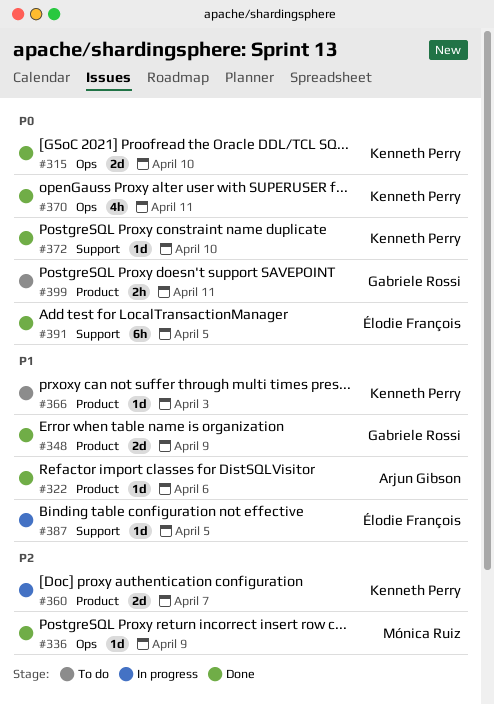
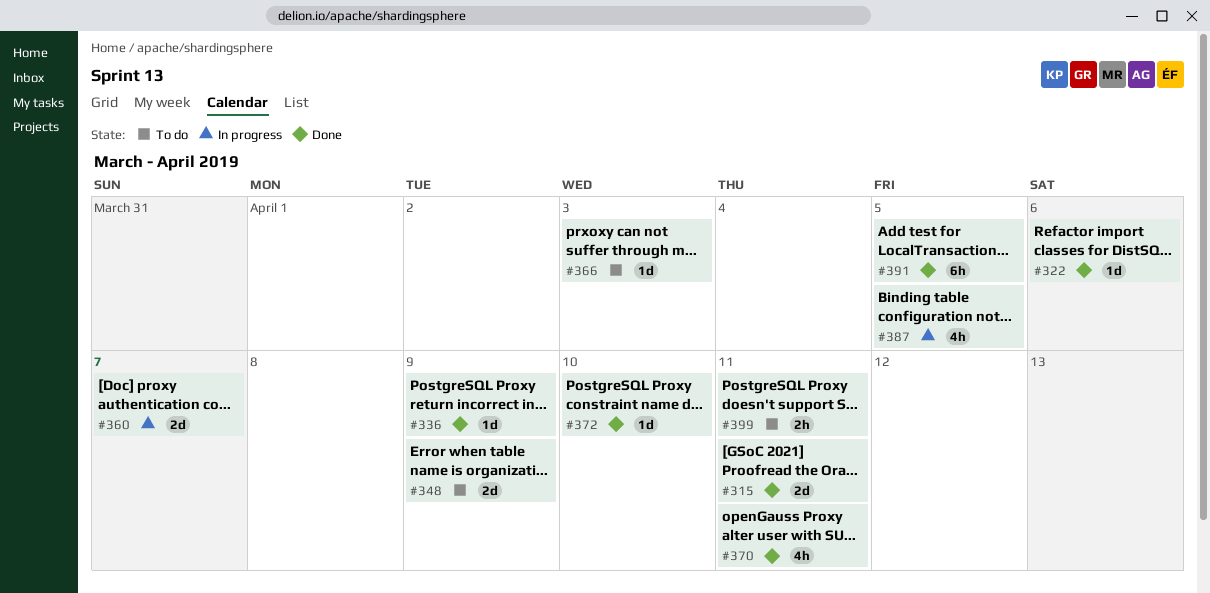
#315, due: Apr 10 -> Apr 11
#348, status: Done -> To do
#387, estimate: 1d -> 4h

